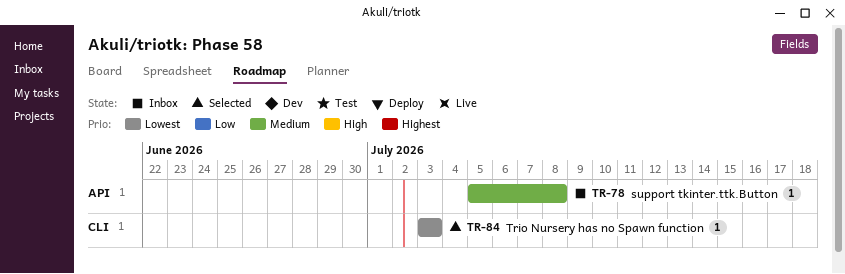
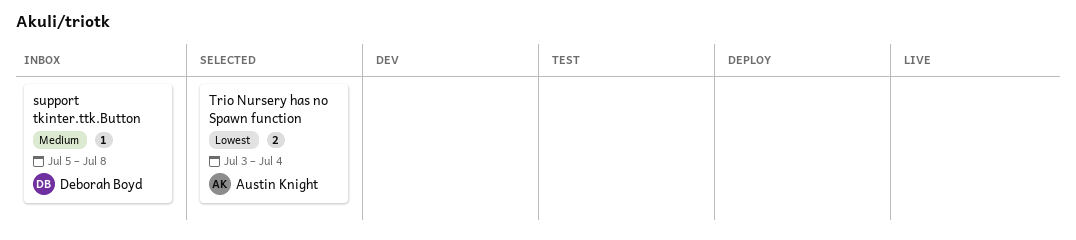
Trio Nursery has no Spawn function, estimate: 1 -> 2
Trio Nursery has no Spawn function, due: Jul 3 -> Jul 4

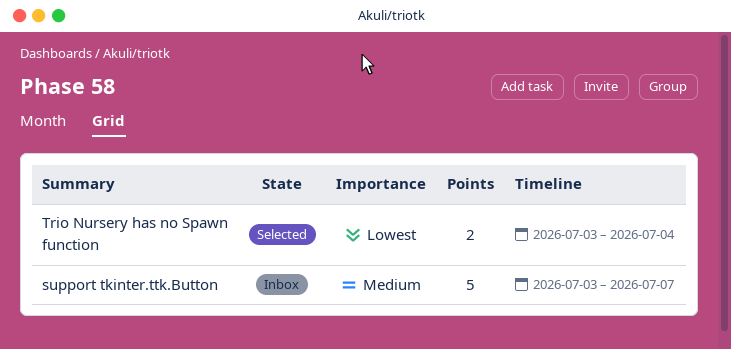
support tkinter.ttk.Button, estimate: 1 -> 5
support tkinter.ttk.Button, start: Jul 5 -> Jul 3
support tkinter.ttk.Button, due: Jul 8 -> Jul 7

